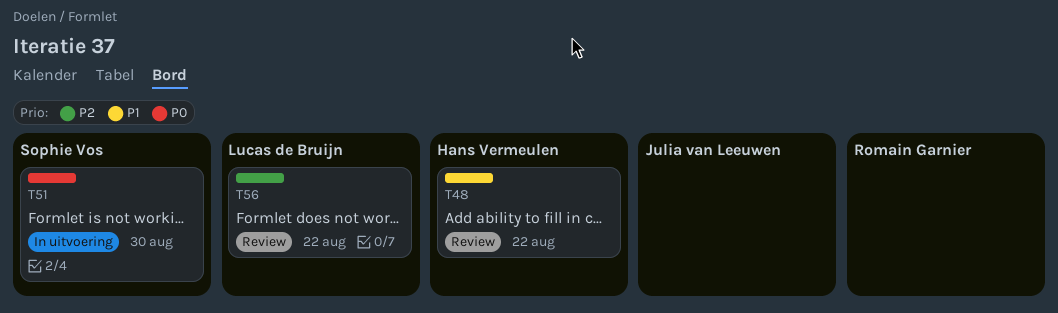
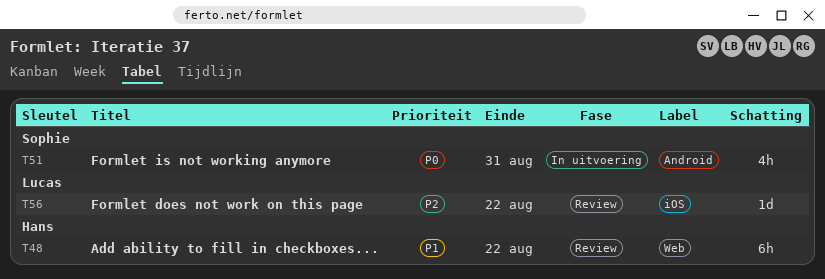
T51, due: Aug 30 -> Aug 31

